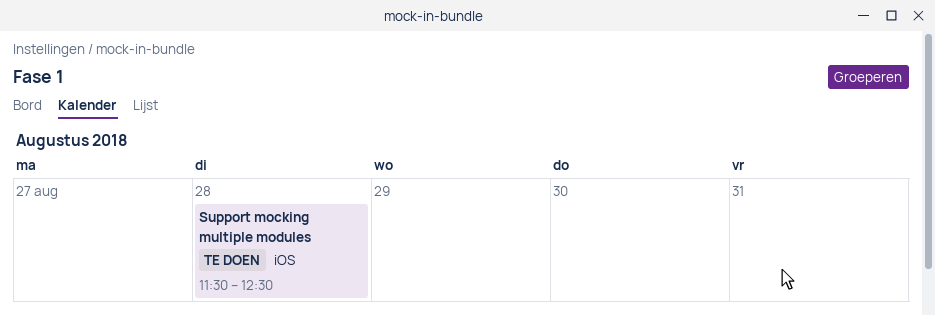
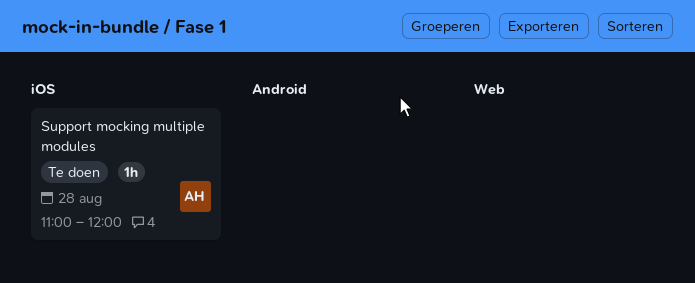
Support mocking multiple modules, begins: 11:30 -> 11:00
Support mocking multiple modules, ends: 12:30 -> 12:00

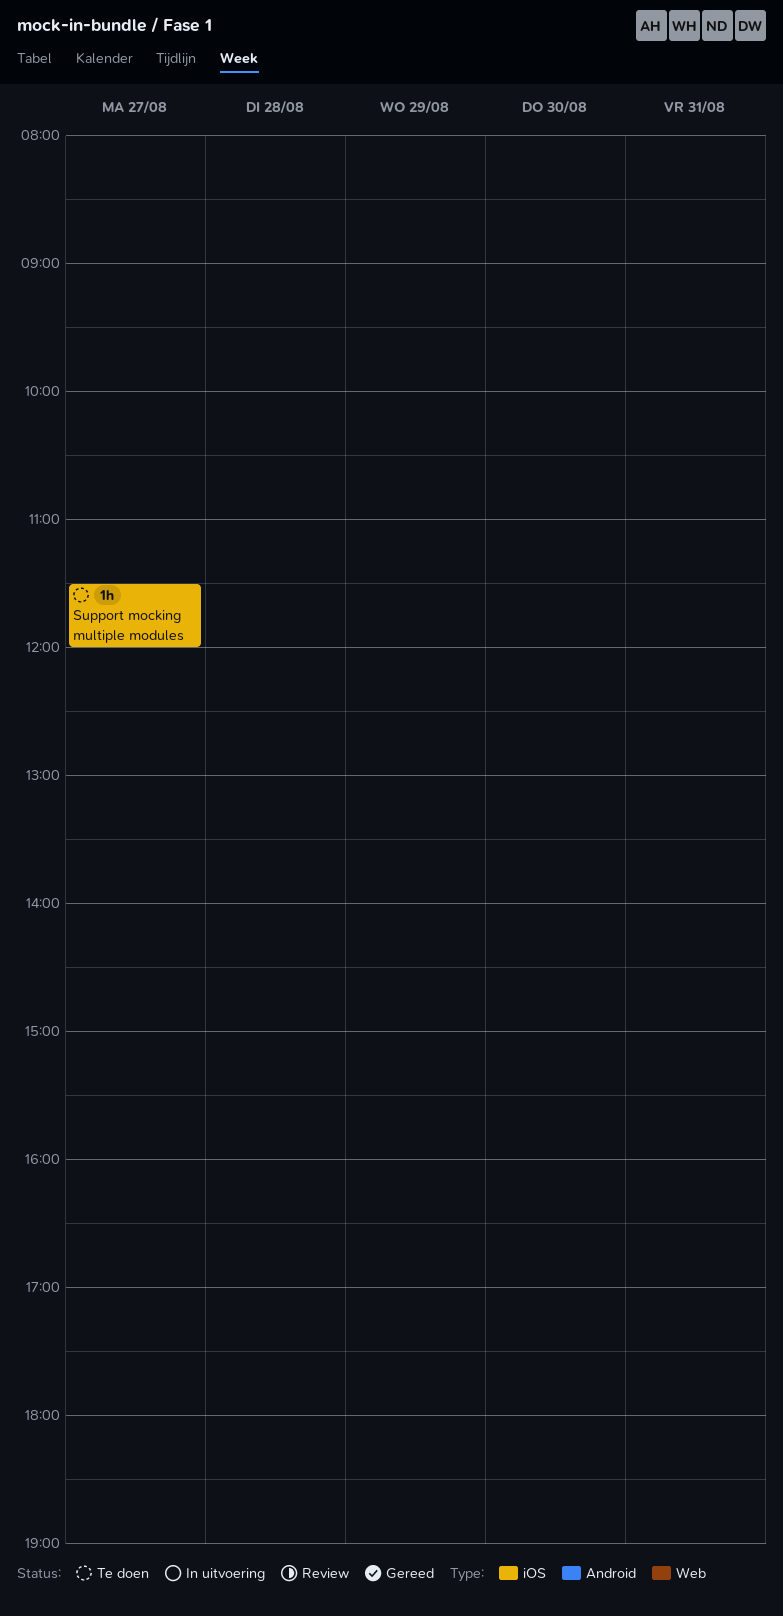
Support mocking multiple modules, day: Aug 28 -> Aug 27
Support mocking multiple modules, begins: 11:00 -> 11:30

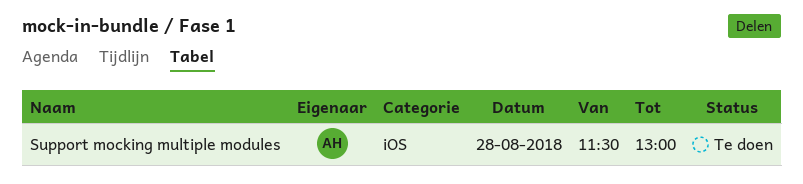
Support mocking multiple modules, day: Aug 27 -> Aug 28
Support mocking multiple modules, ends: 12:00 -> 13:00

